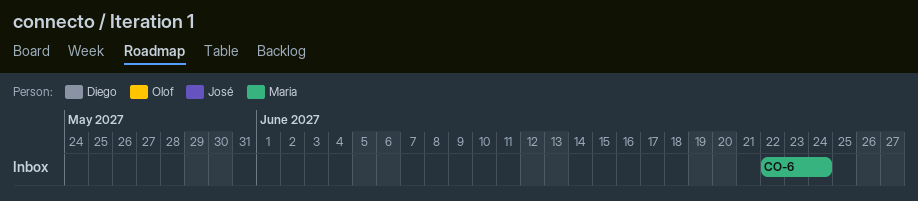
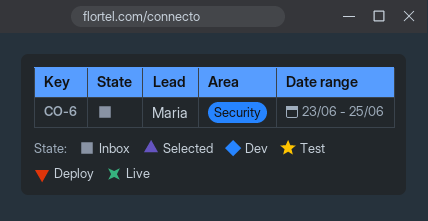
CO-6, start: Jun 22 -> Jun 23
CO-6, due: Jun 24 -> Jun 25

